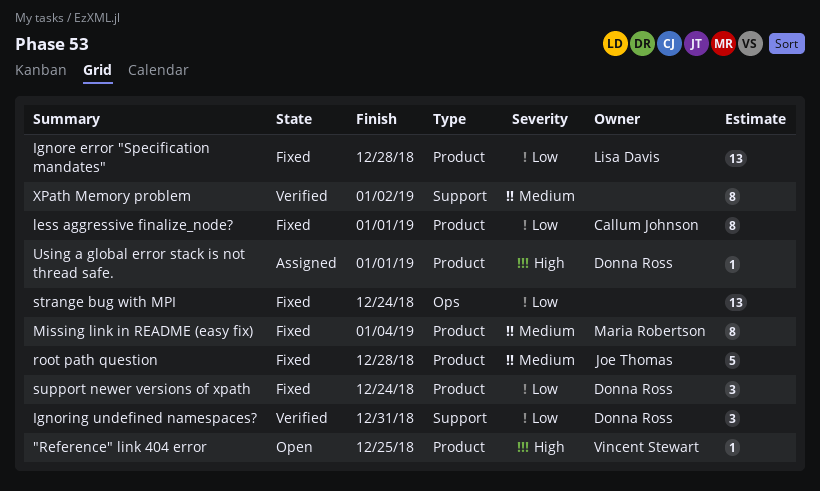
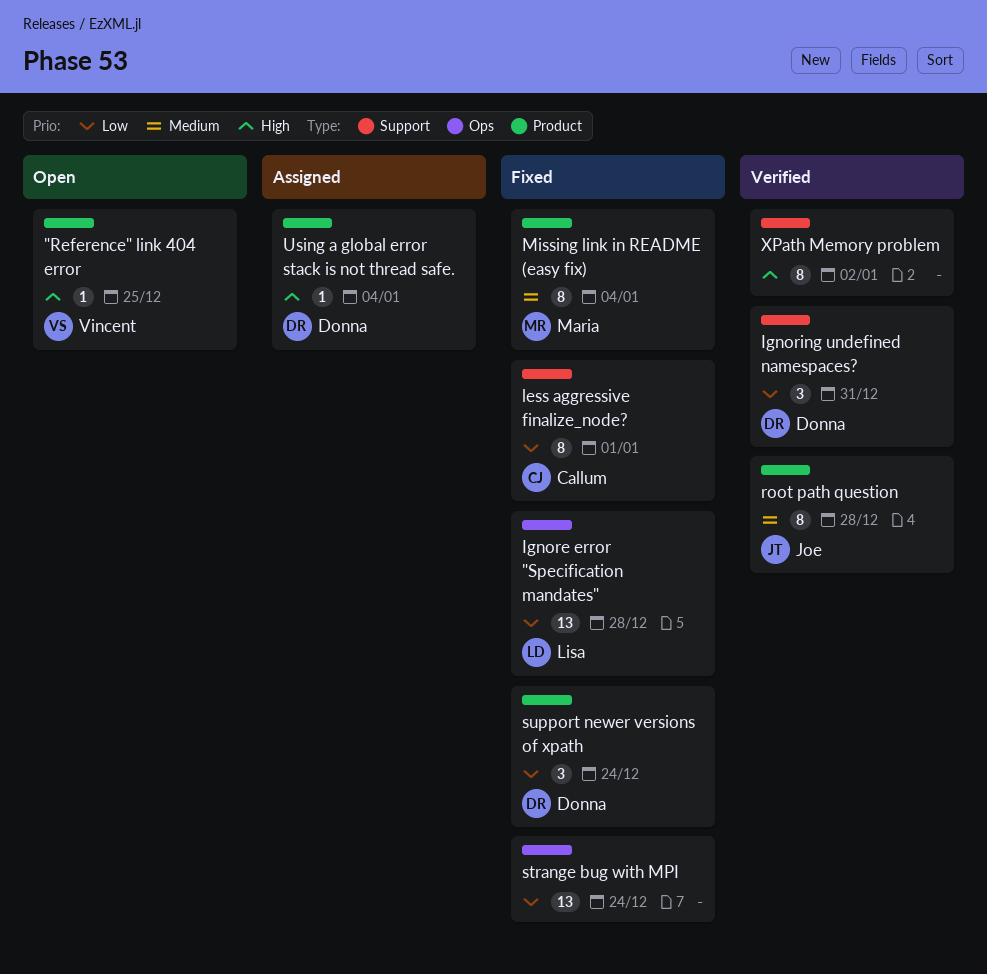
Ignore error "Specification mandates", label: Product -> Ops
less aggressive finalize_node?, label: Product -> Support
root path question, status: Fixed -> Verified
root path question, estimate: 5 -> 8
Using a global error stack is not thread safe., due: Jan 1 -> Jan 4
XPath Memory problem, priority: Medium -> High

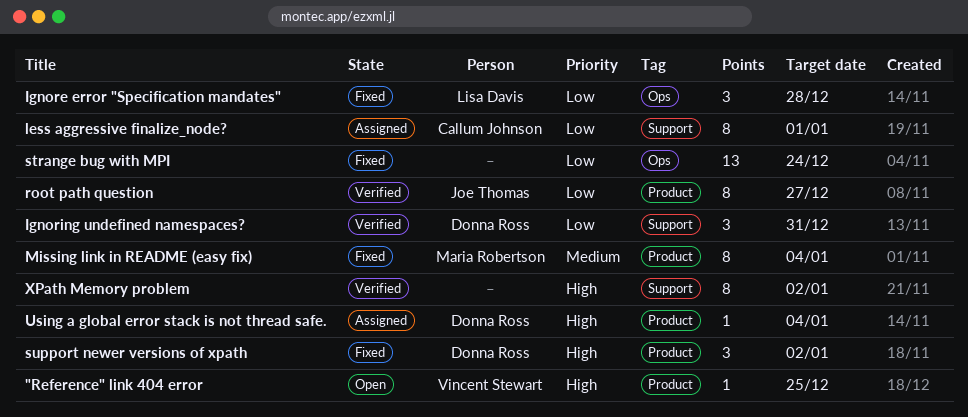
Ignore error "Specification mandates", estimate: 13 -> 3
less aggressive finalize_node?, status: Fixed -> Assigned
root path question, priority: Medium -> Low
root path question, due: Dec 28 -> Dec 27
support newer versions of xpath, priority: Low -> High
support newer versions of xpath, due: Dec 24 -> Jan 2

